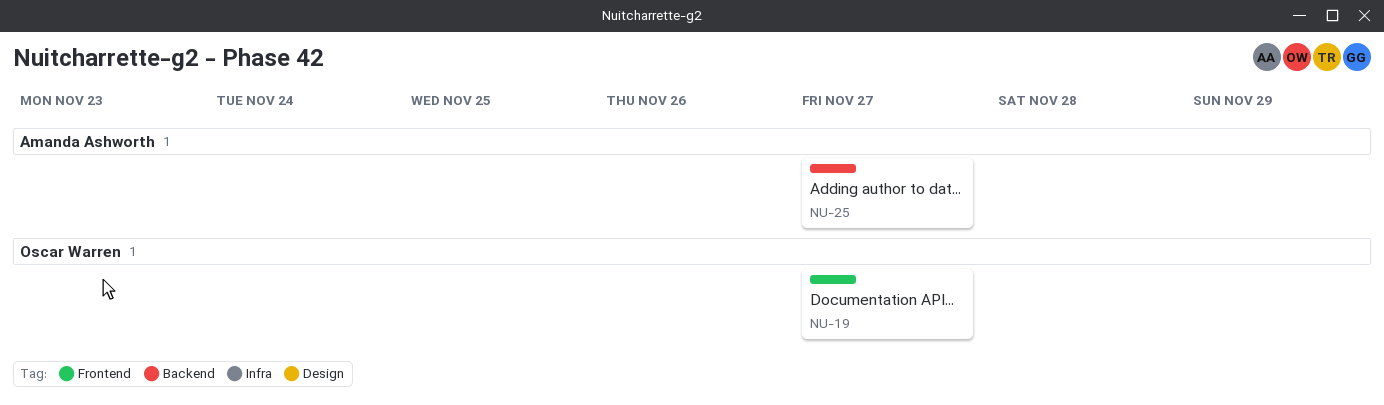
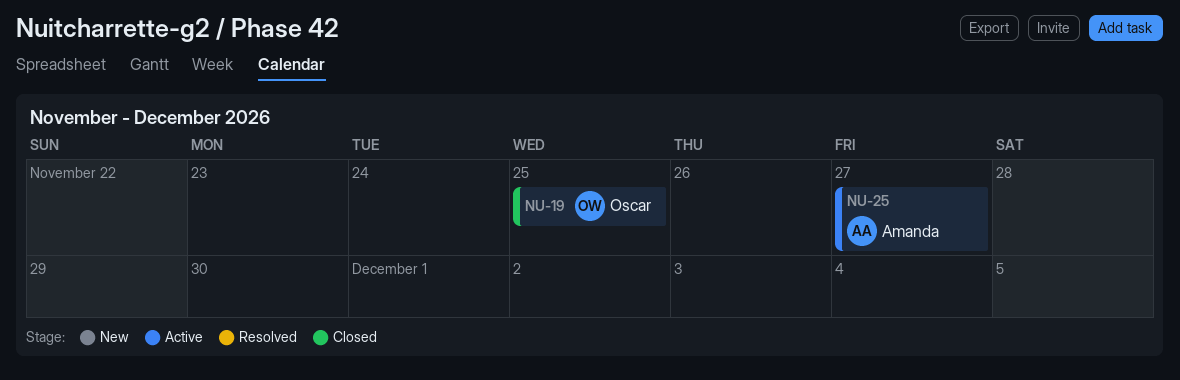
NU-19, due: Nov 27 -> Nov 25

